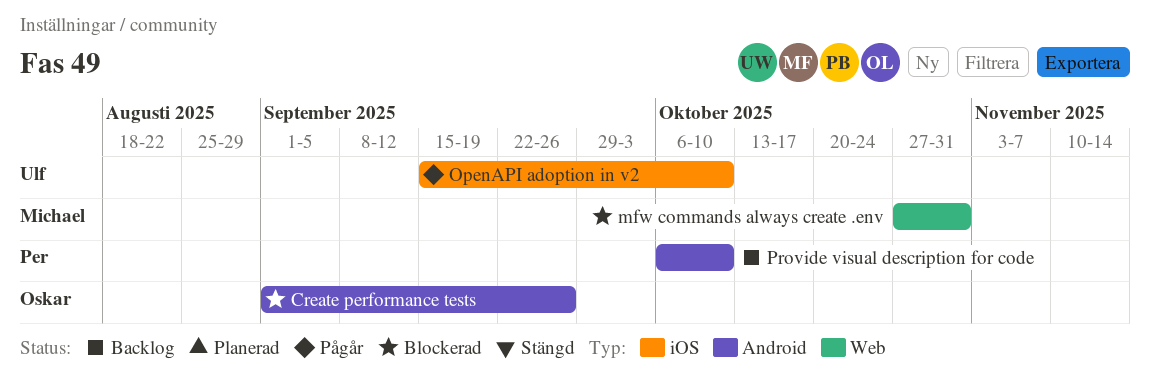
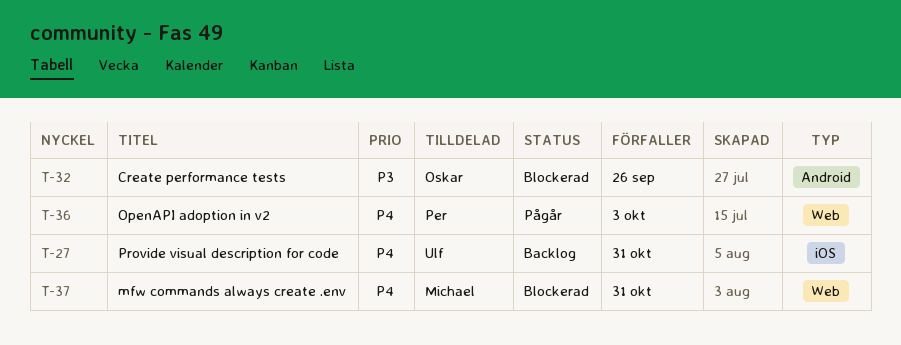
OpenAPI adoption in v2, owner: Ulf -> Per
OpenAPI adoption in v2, label: iOS -> Web
OpenAPI adoption in v2, due: Oct 10 -> Oct 3
Provide visual description for code, owner: Per -> Ulf
Provide visual description for code, label: Android -> iOS
Provide visual description for code, due: Oct 10 -> Oct 31

